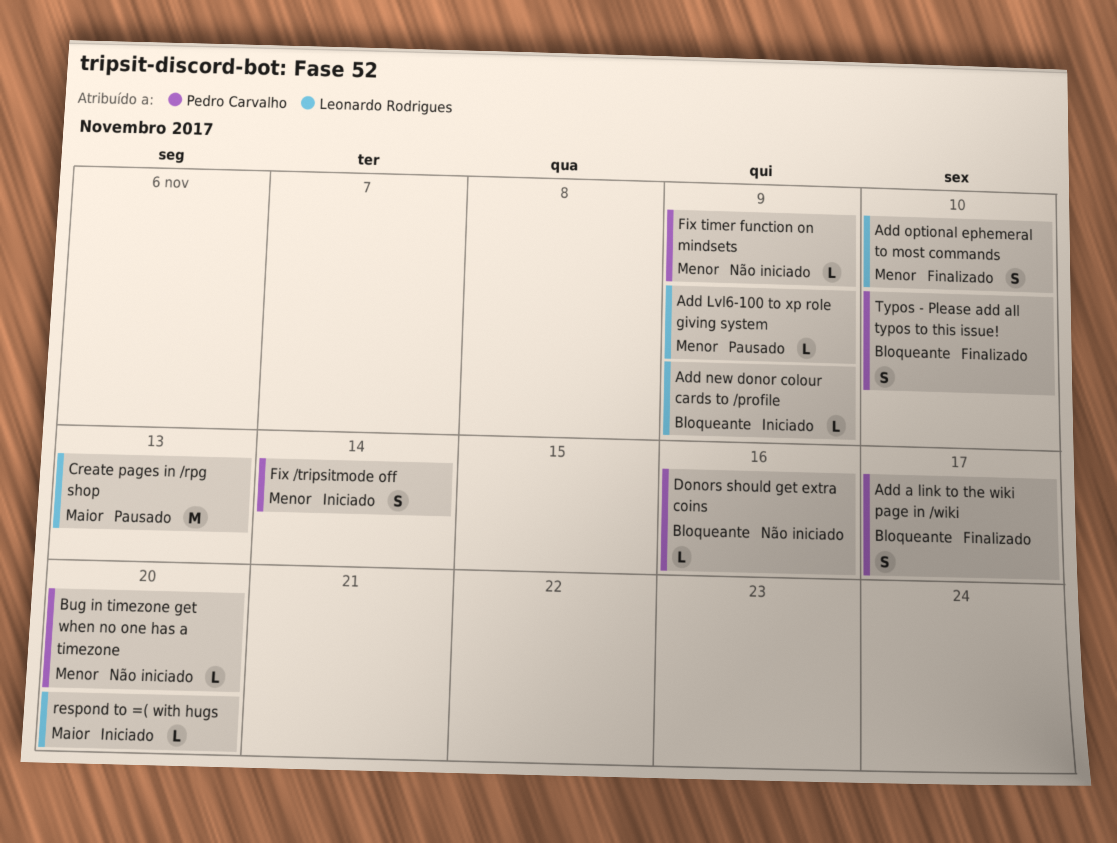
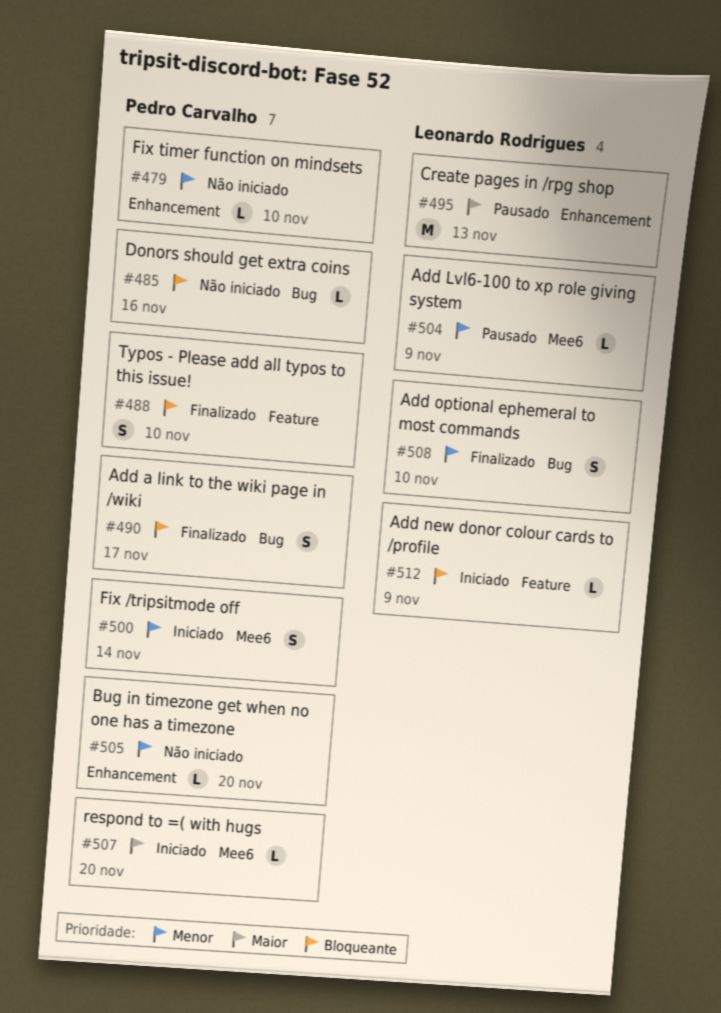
Fix timer function on mindsets, due: Nov 9 -> Nov 10
respond to =( with hugs, owner: Leonardo Rodrigues -> Pedro Carvalho

